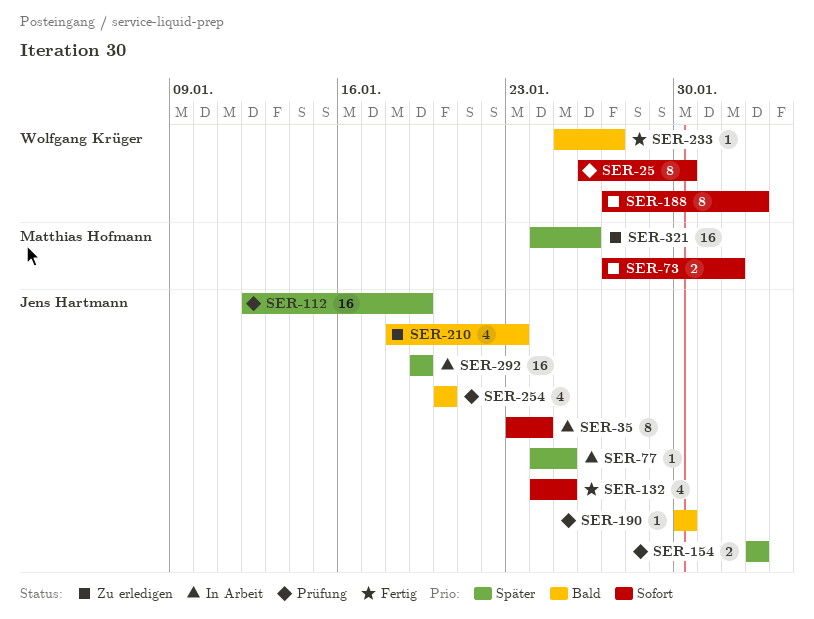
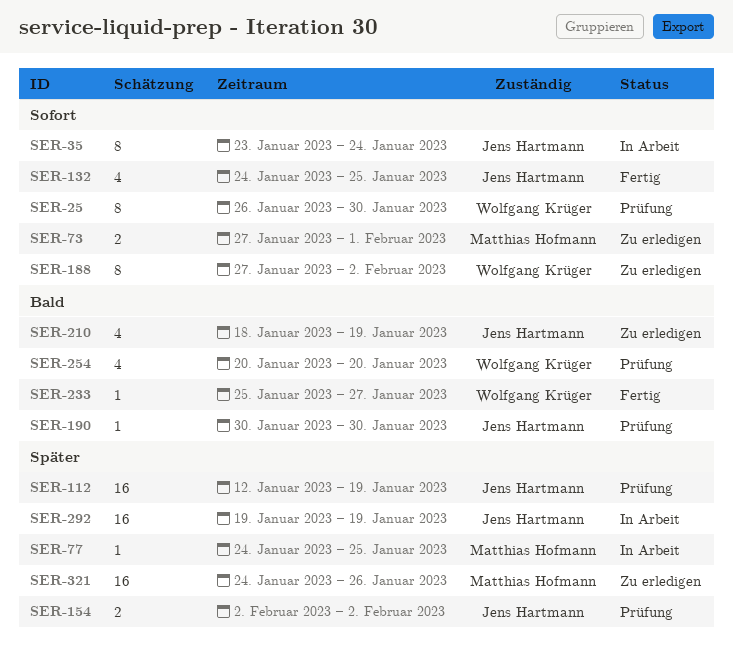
SER-77, owner: Jens Hartmann -> Matthias Hofmann
SER-210, due: Jan 23 -> Jan 19
SER-254, owner: Jens Hartmann -> Wolfgang Krüger

